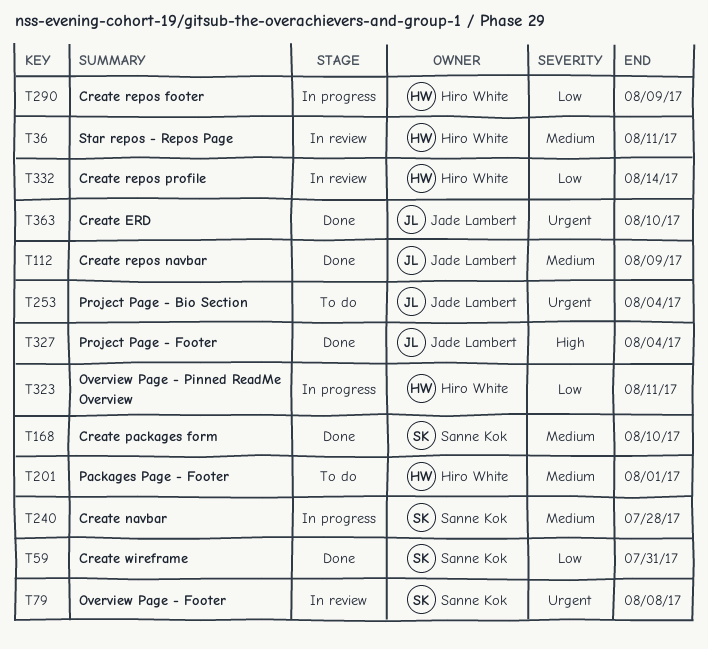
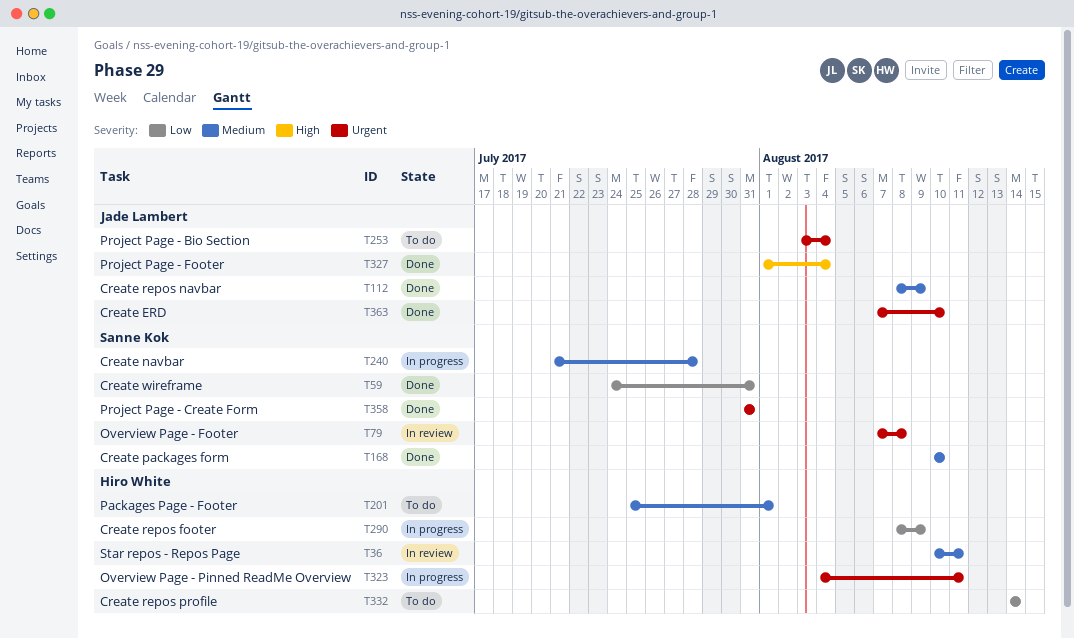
T323, priority: Low -> Urgent
T332, status: In review -> To do
T358: none -> present

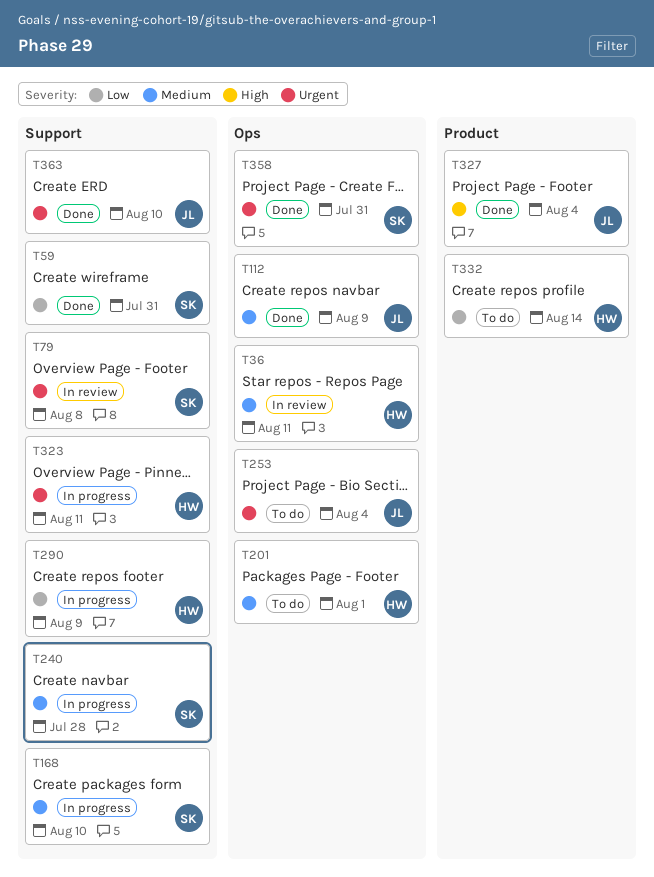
T168, status: Done -> In progress

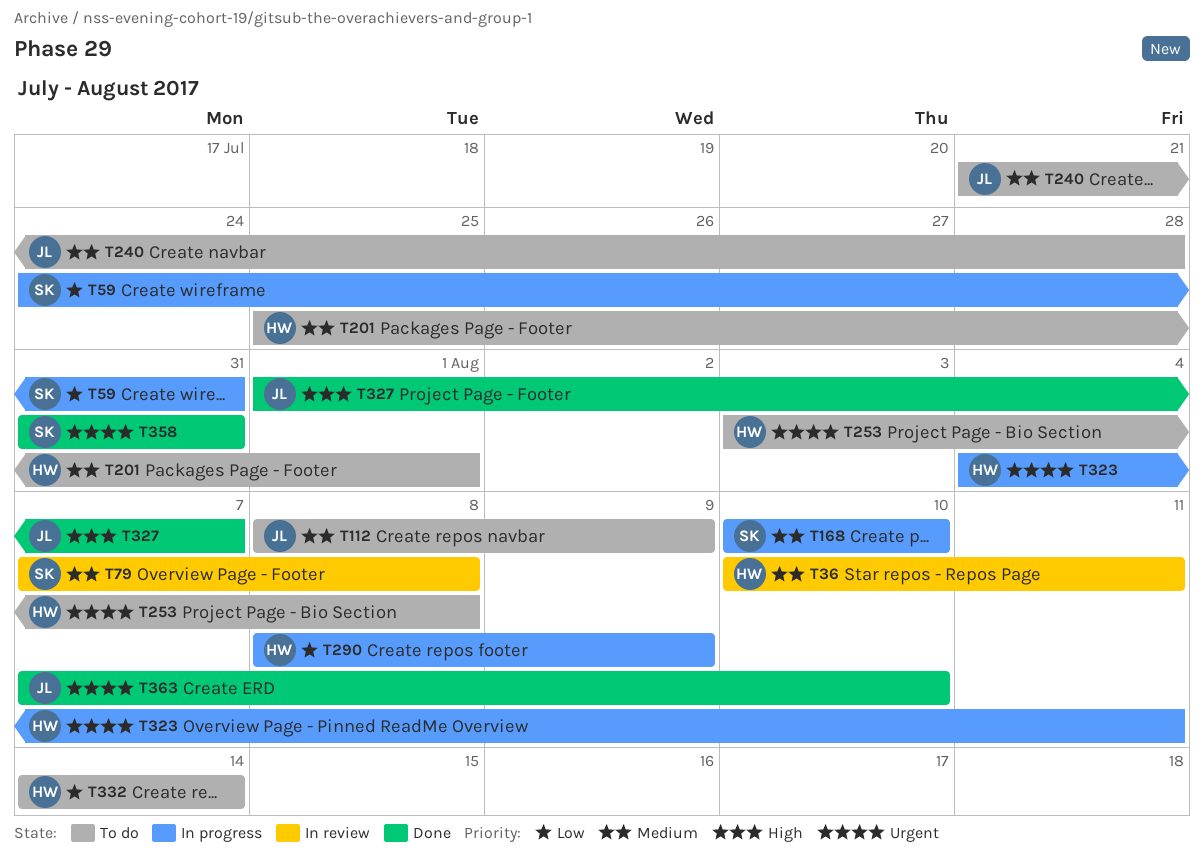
T59, status: Done -> In progress
T79, priority: Urgent -> Medium
T112, status: Done -> To do
T240, status: In progress -> To do
T240, owner: SK -> JL
T253, owner: JL -> HW
T253, due: Aug 4 -> Aug 8
T327, due: Aug 4 -> Aug 7

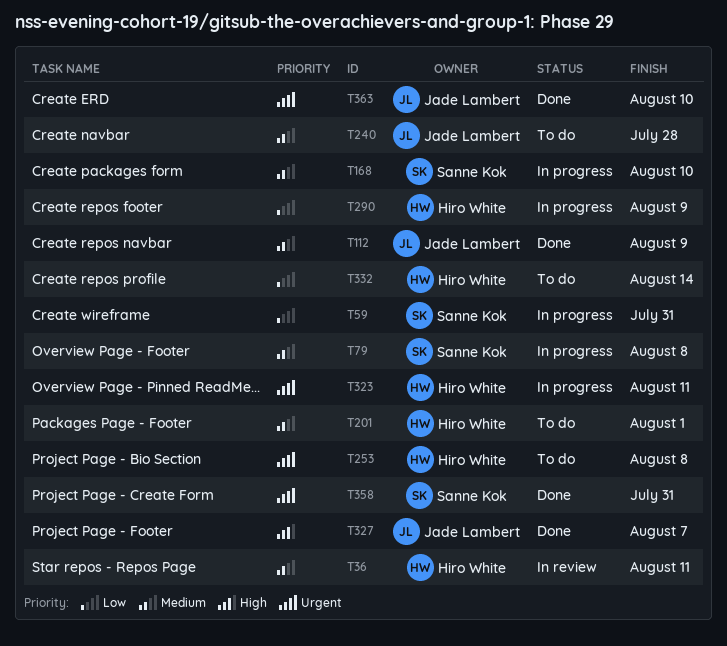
T79, status: In review -> In progress
T112, status: To do -> Done

